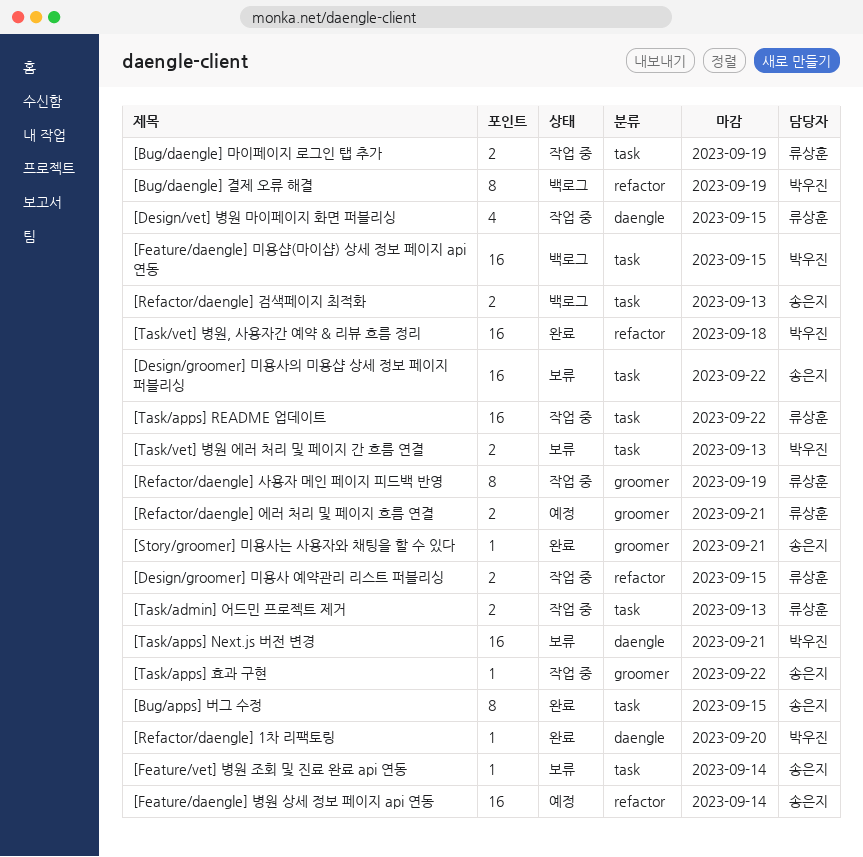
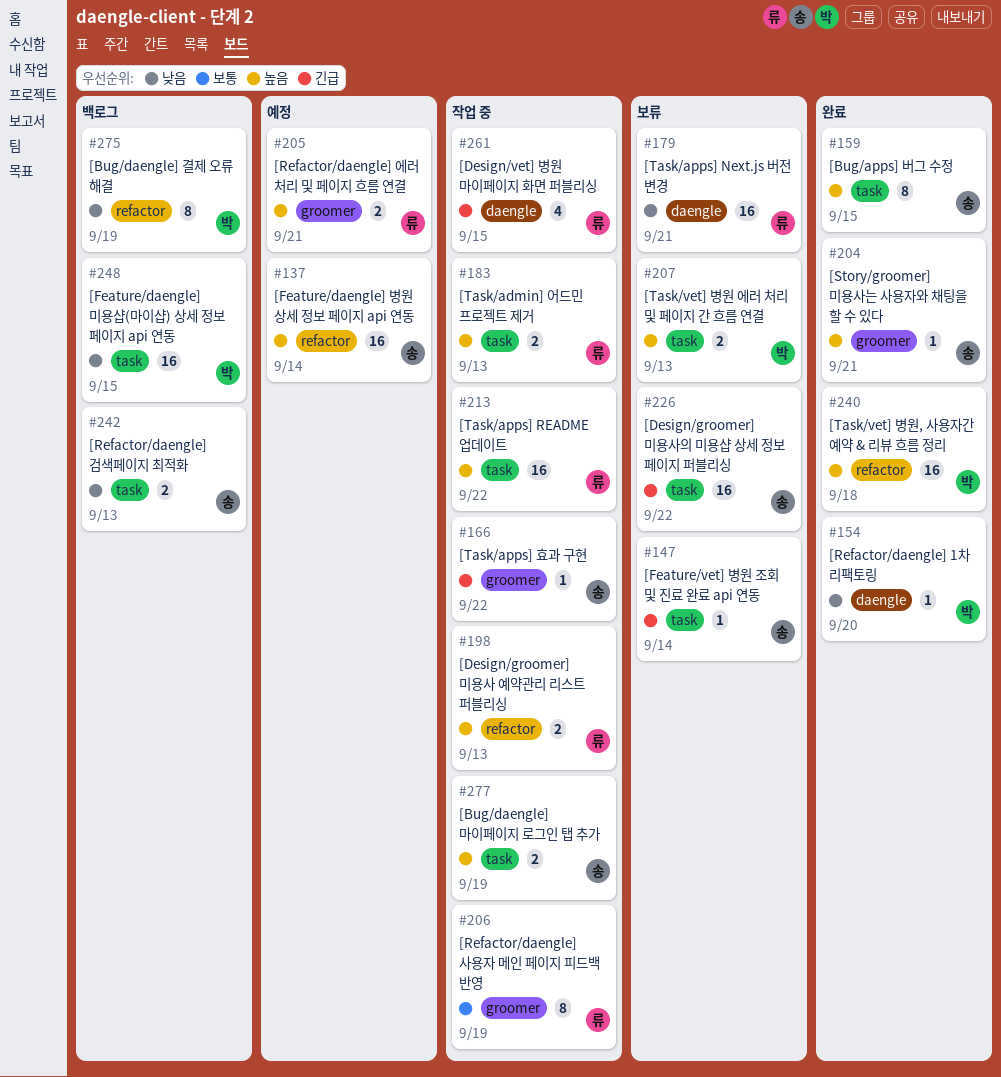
[Bug/daengle] 마이페이지 로그인 탭 추가, owner: 류상훈 -> 송은지
[Design/groomer] 미용사 예약관리 리스트 퍼블리싱, due: Sep 15 -> Sep 13
[Task/apps] Next.js 버전 변경, owner: 박우진 -> 류상훈

